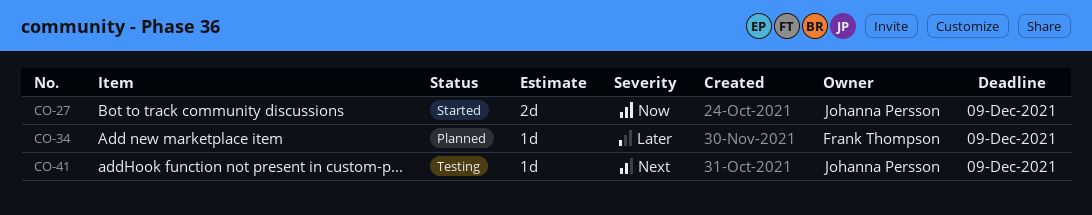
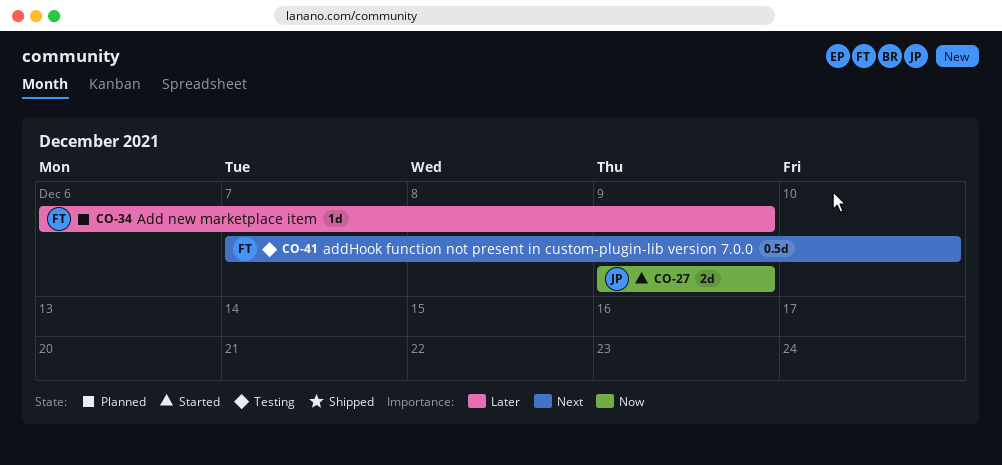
CO-41, owner: Johanna Persson -> Frank Thompson
CO-41, estimate: 1d -> 0.5d
CO-41, due: Dec 9 -> Dec 10

